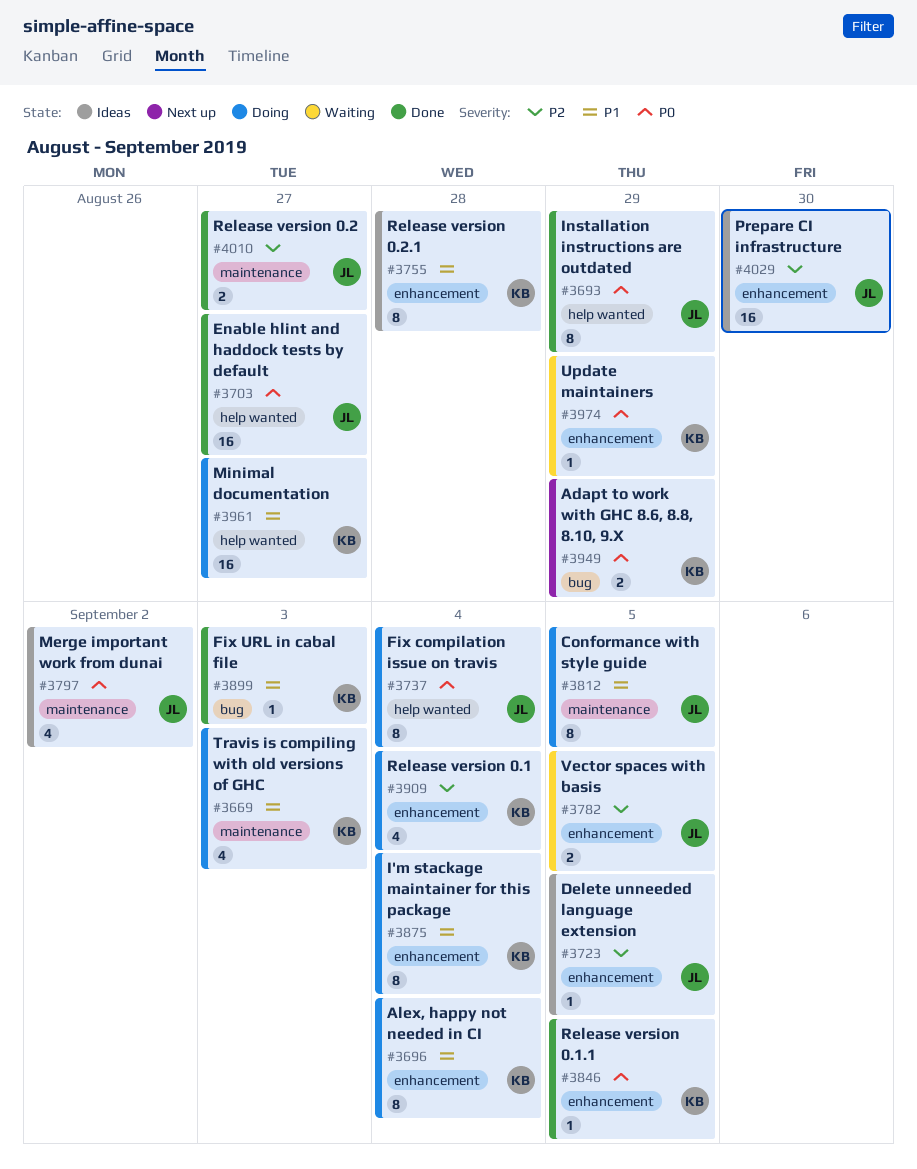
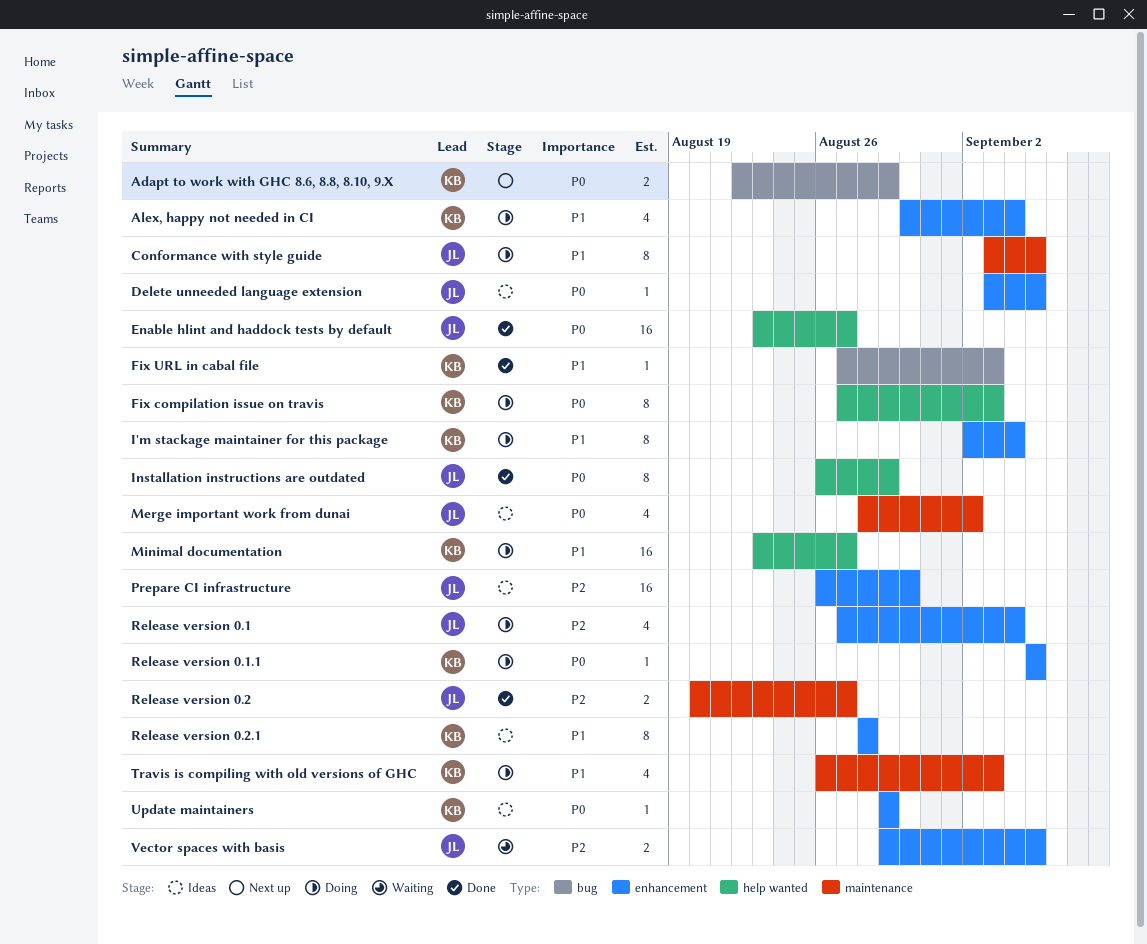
Alex, happy not needed in CI, estimate: 8 -> 4
Delete unneeded language extension, priority: P2 -> P0
Fix compilation issue on travis, owner: JL -> KB
Fix compilation issue on travis, due: Sep 4 -> Sep 3
Release version 0.1, owner: KB -> JL
Release version 0.1.1, status: Done -> Doing
Update maintainers, status: Waiting -> Ideas

